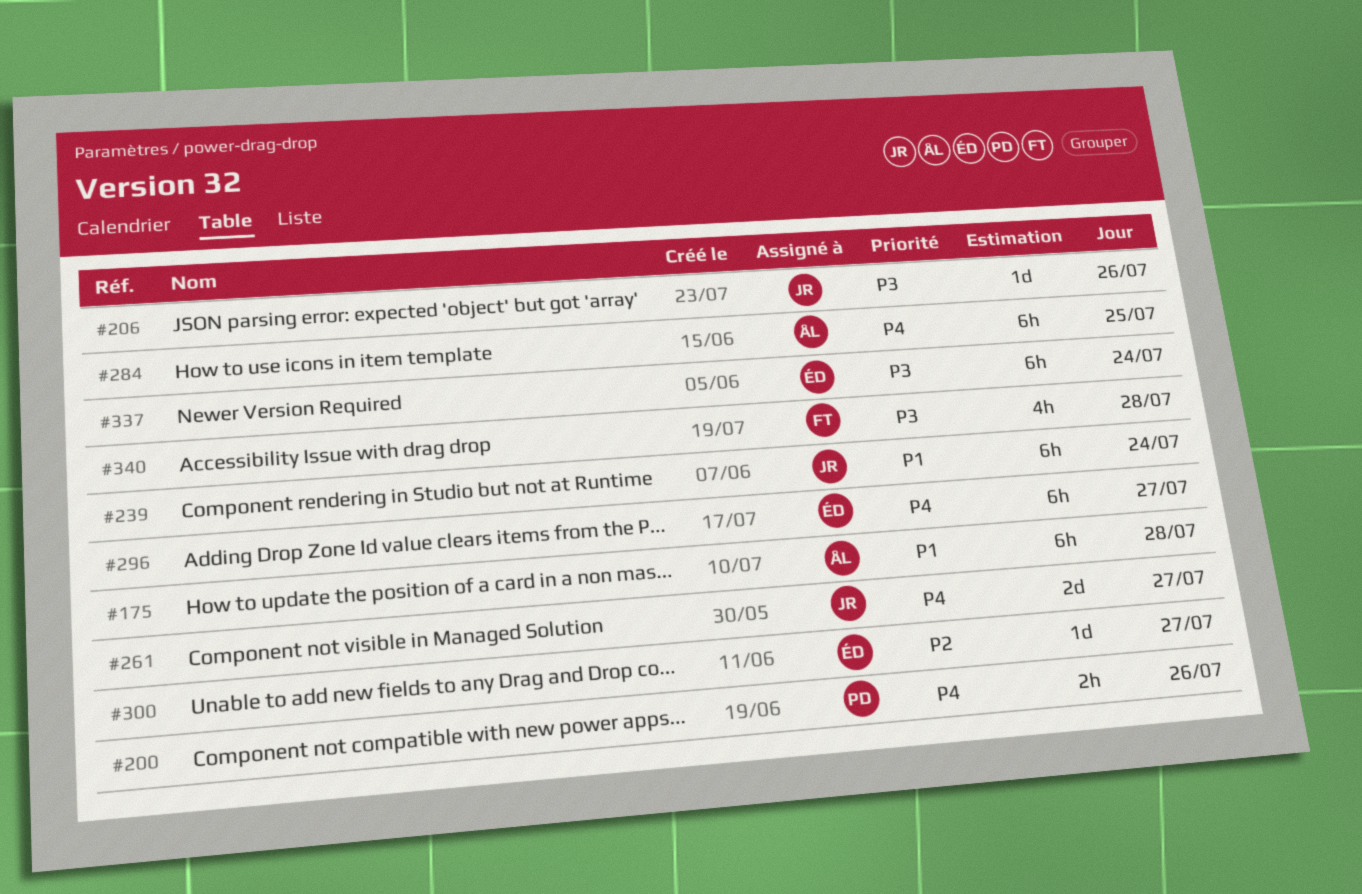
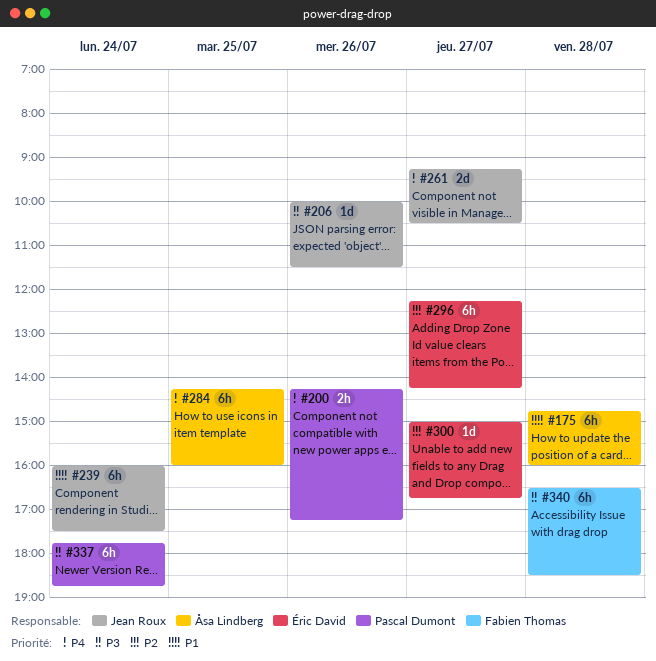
#296, priority: P4 -> P2
#337, owner: Éric David -> Pascal Dumont
#340, estimate: 4h -> 6h

